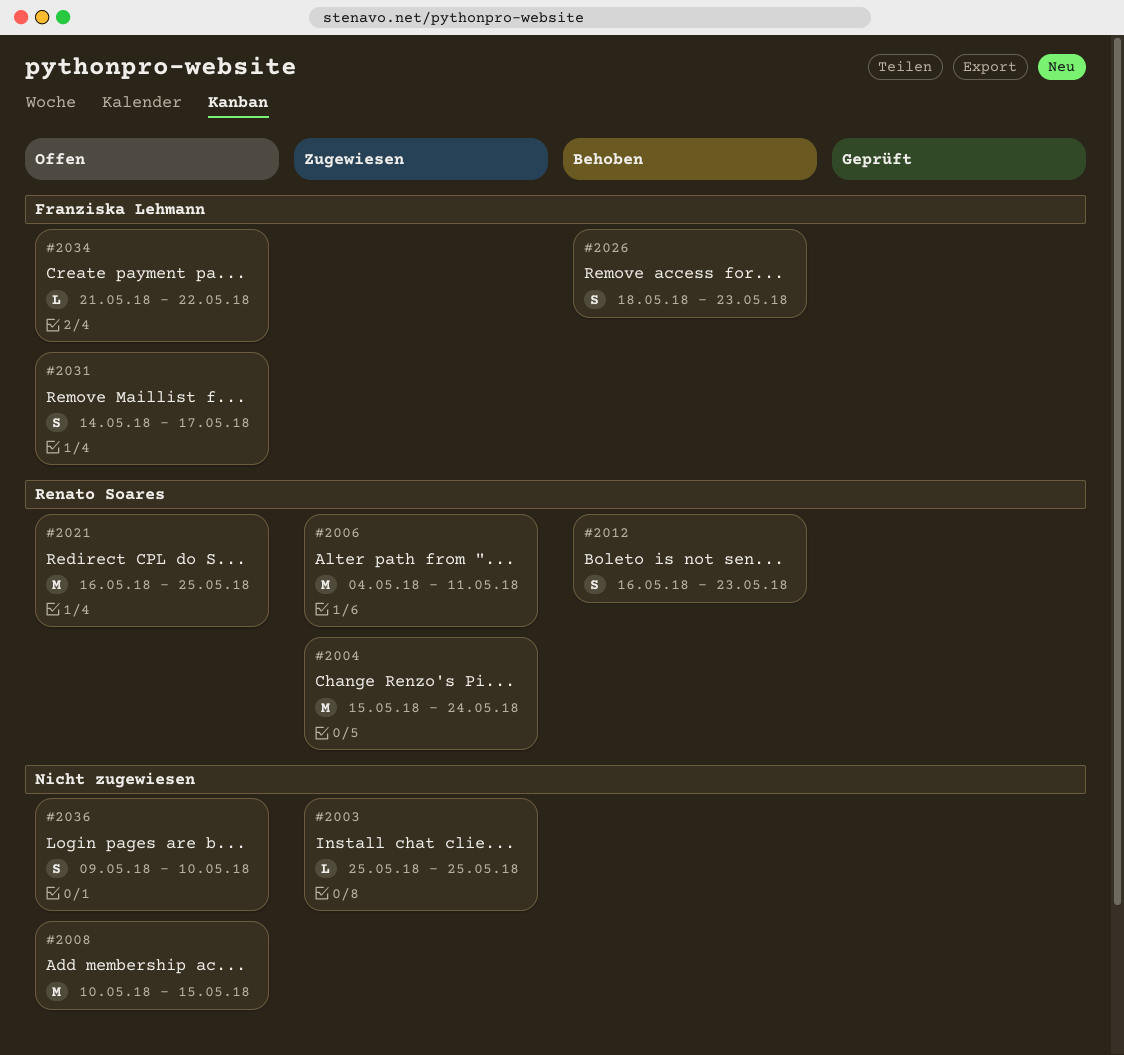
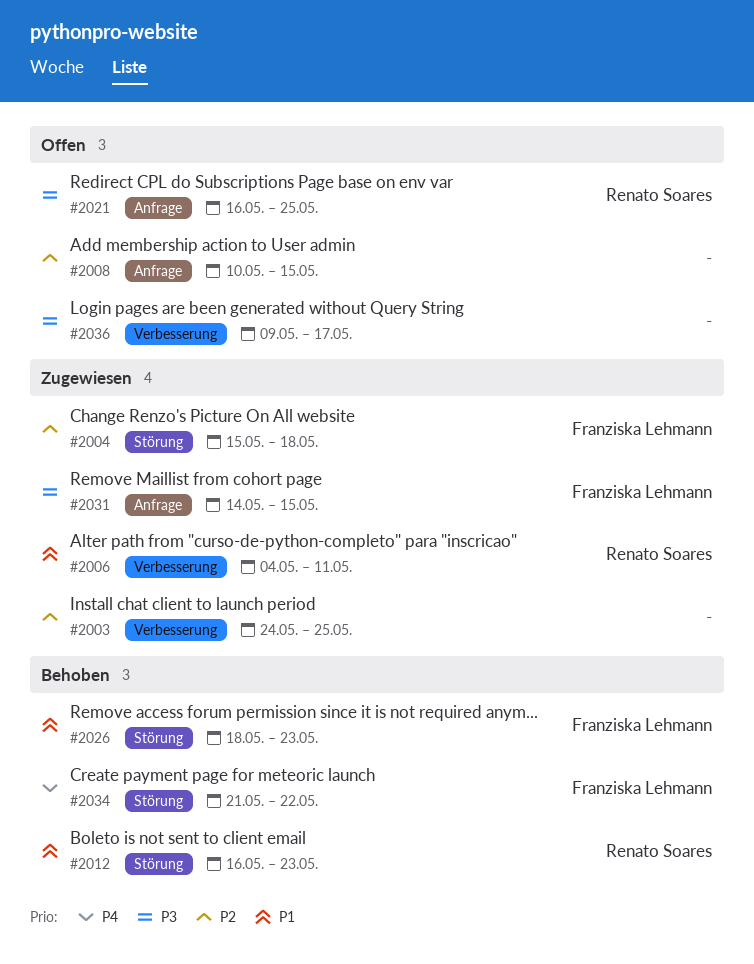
#2003, start: May 25 -> May 24
#2004, owner: Renato Soares -> Franziska Lehmann
#2004, due: May 24 -> May 18
#2031, status: Offen -> Zugewiesen
#2031, due: May 17 -> May 15
#2034, status: Offen -> Behoben
#2036, due: May 10 -> May 17

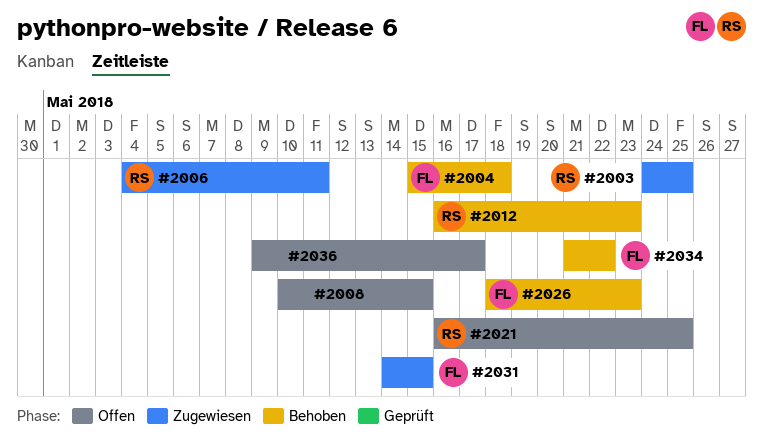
#2003, owner: none -> Renato Soares
#2004, status: Zugewiesen -> Behoben

